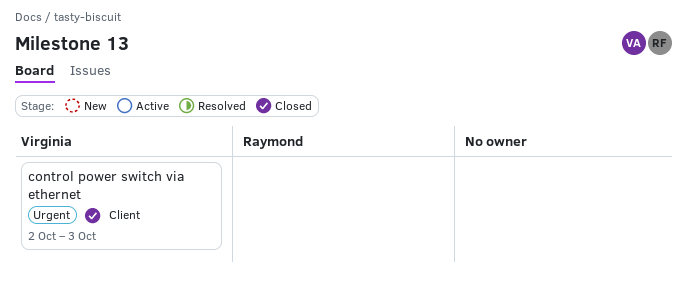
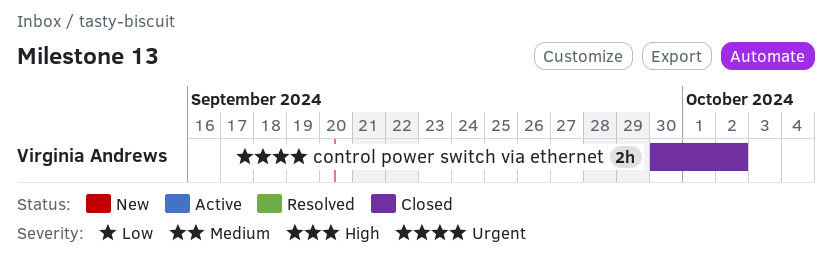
control power switch via ethernet, start: Oct 2 -> Sep 30
control power switch via ethernet, due: Oct 3 -> Oct 2

